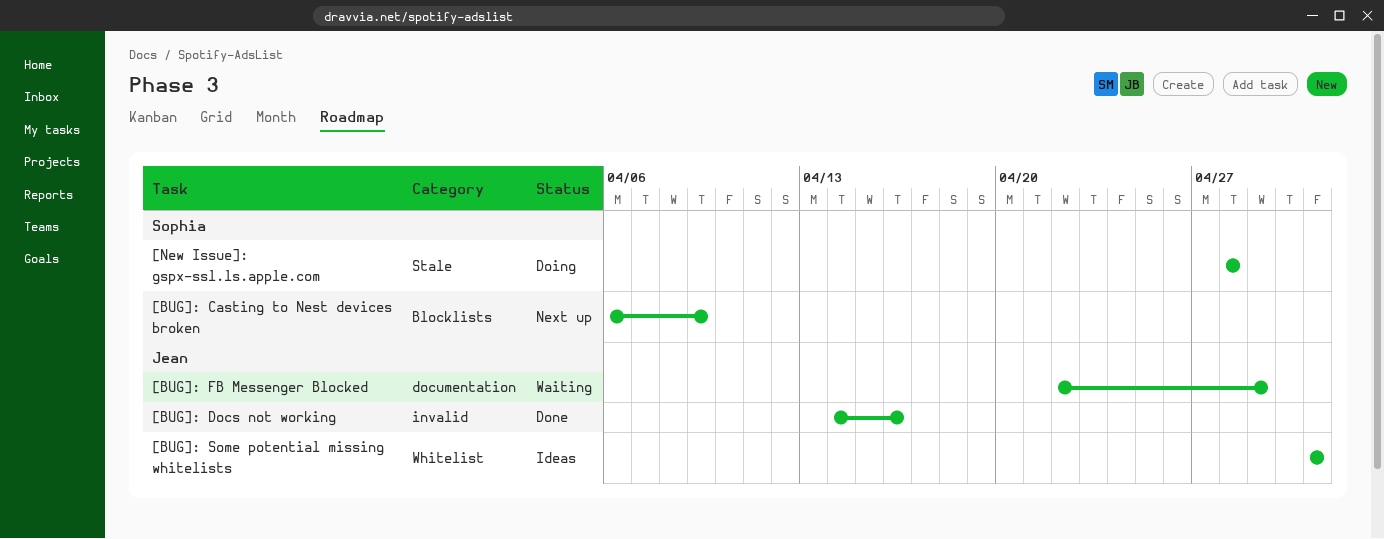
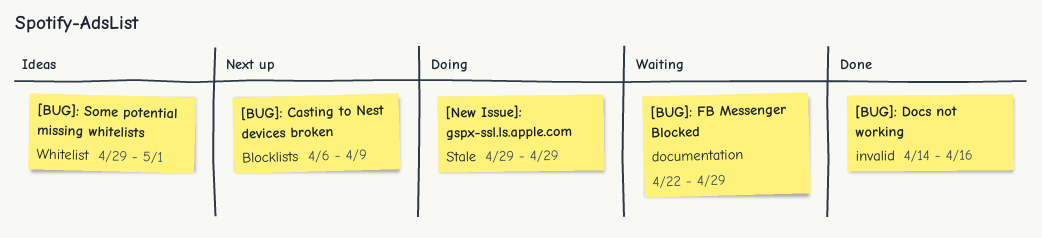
[BUG]: Some potential missing whitelists, start: May 1 -> Apr 29
[New Issue]: gspx-ssl.ls.apple.com, start: Apr 28 -> Apr 29
[New Issue]: gspx-ssl.ls.apple.com, due: Apr 28 -> Apr 29

